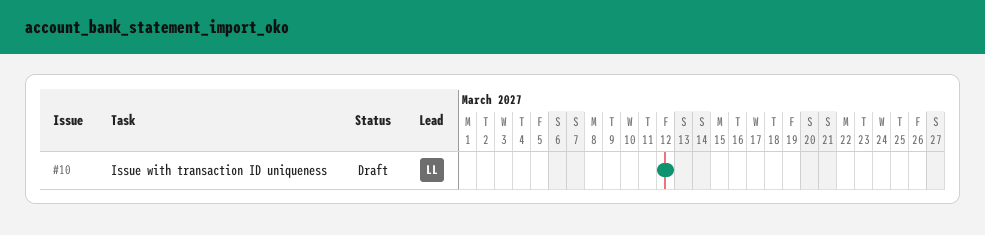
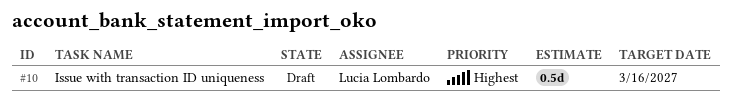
#10, due: Mar 12 -> Mar 16

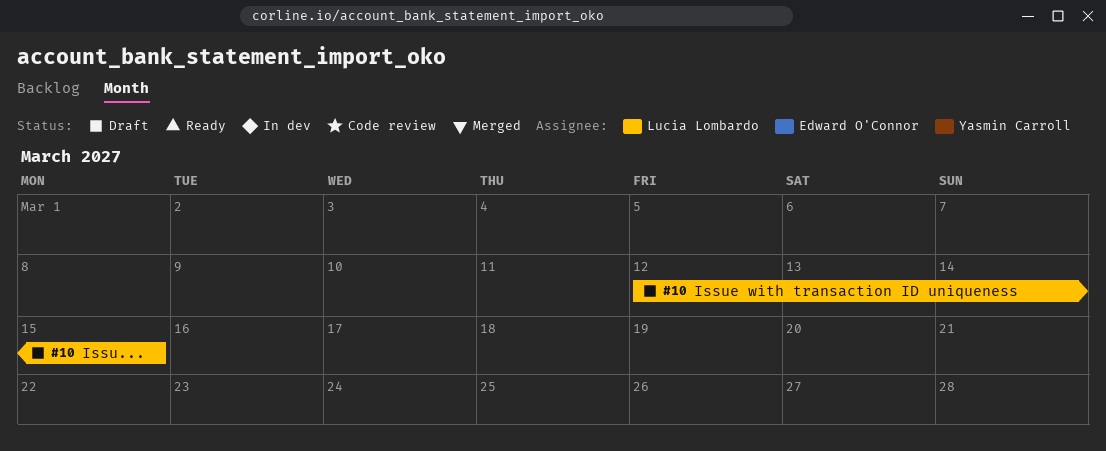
#10, due: Mar 16 -> Mar 15

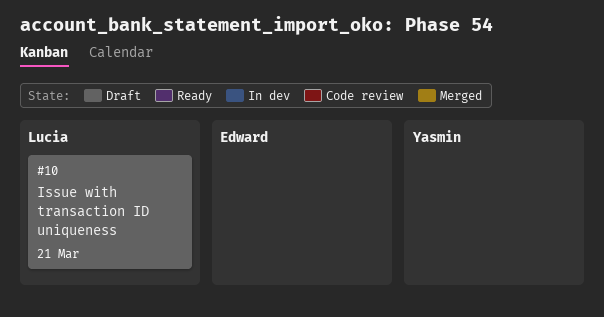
#10, due: Mar 15 -> Mar 21

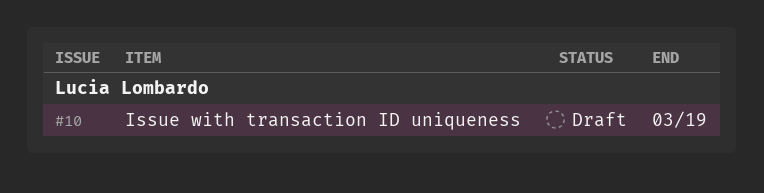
#10, due: Mar 21 -> Mar 19

